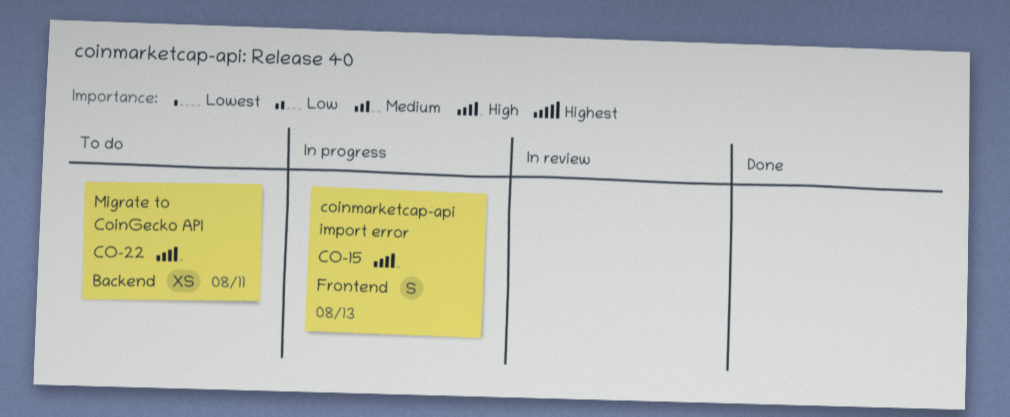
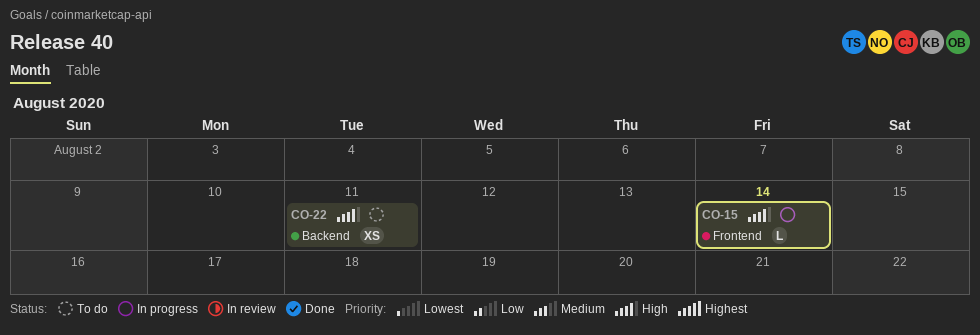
CO-15, estimate: S -> L
CO-15, due: Aug 13 -> Aug 14

